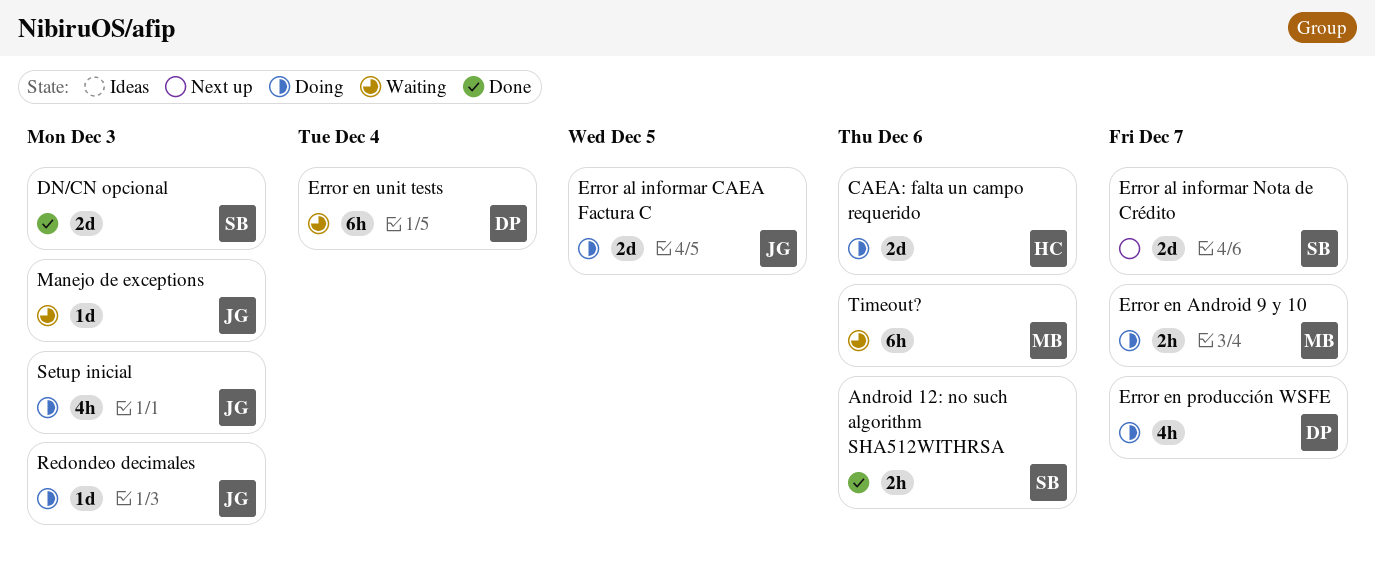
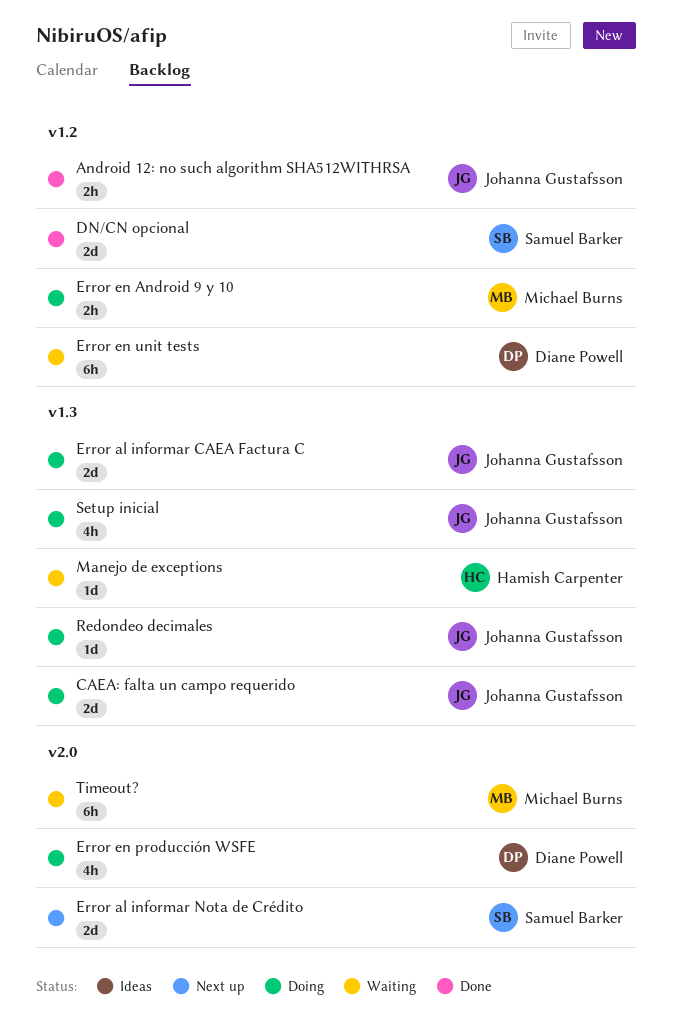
Android 12: no such algorithm SHA512WITHRSA, owner: Samuel Barker -> Johanna Gustafsson
CAEA: falta un campo requerido, owner: Hamish Carpenter -> Johanna Gustafsson
Manejo de exceptions, owner: Johanna Gustafsson -> Hamish Carpenter

